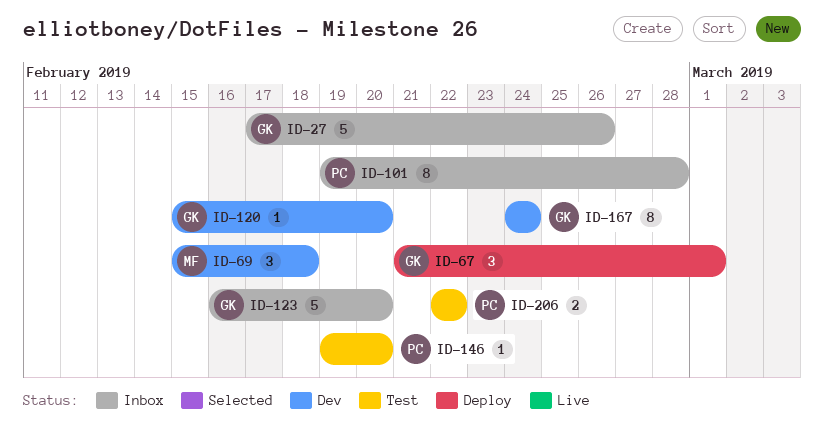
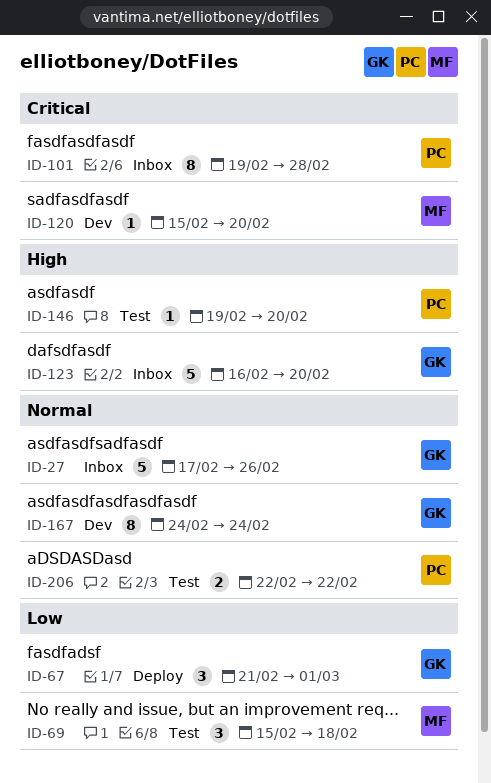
ID-69, status: Dev -> Test
ID-120, owner: GK -> MF

